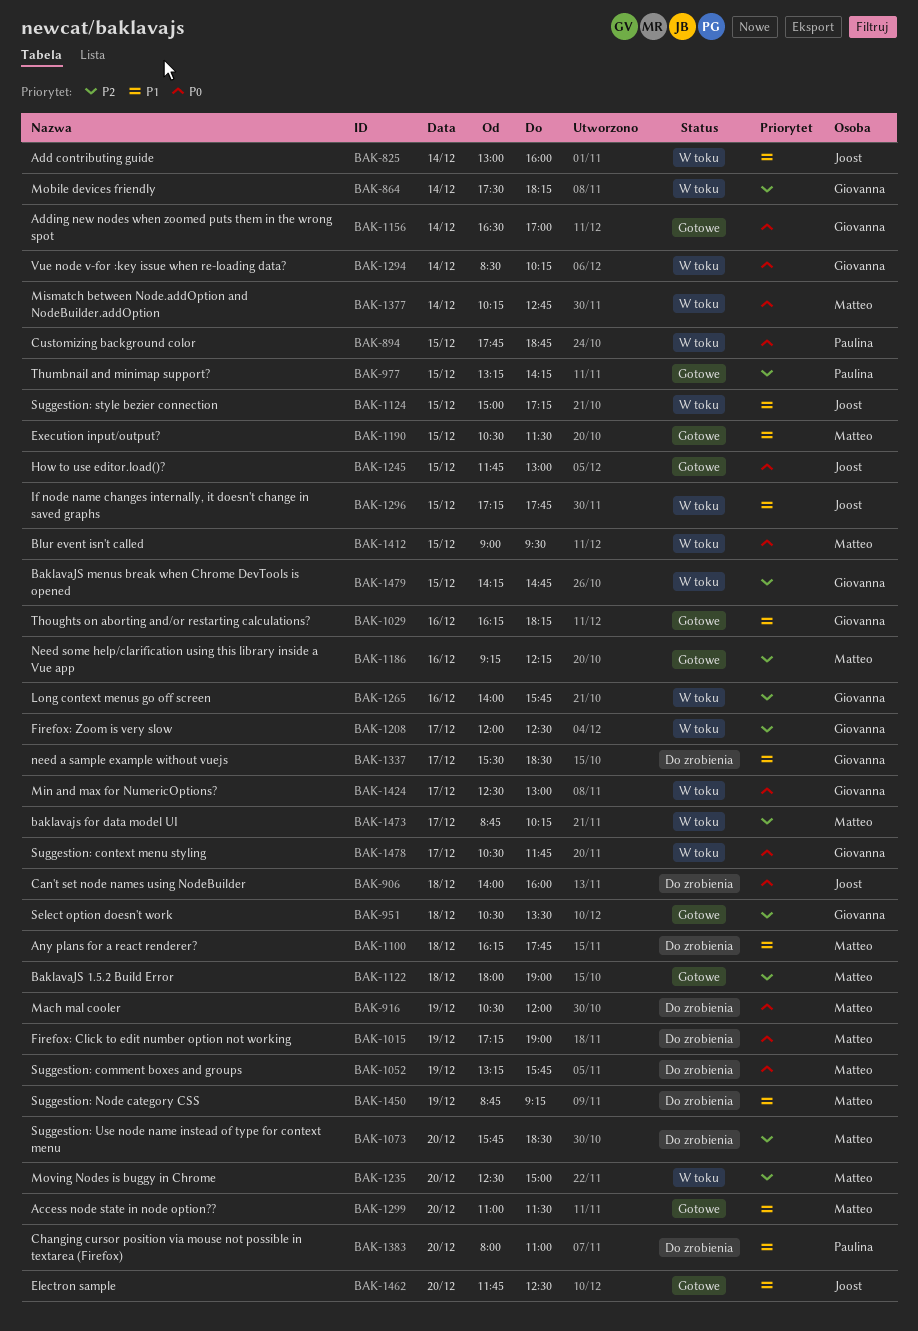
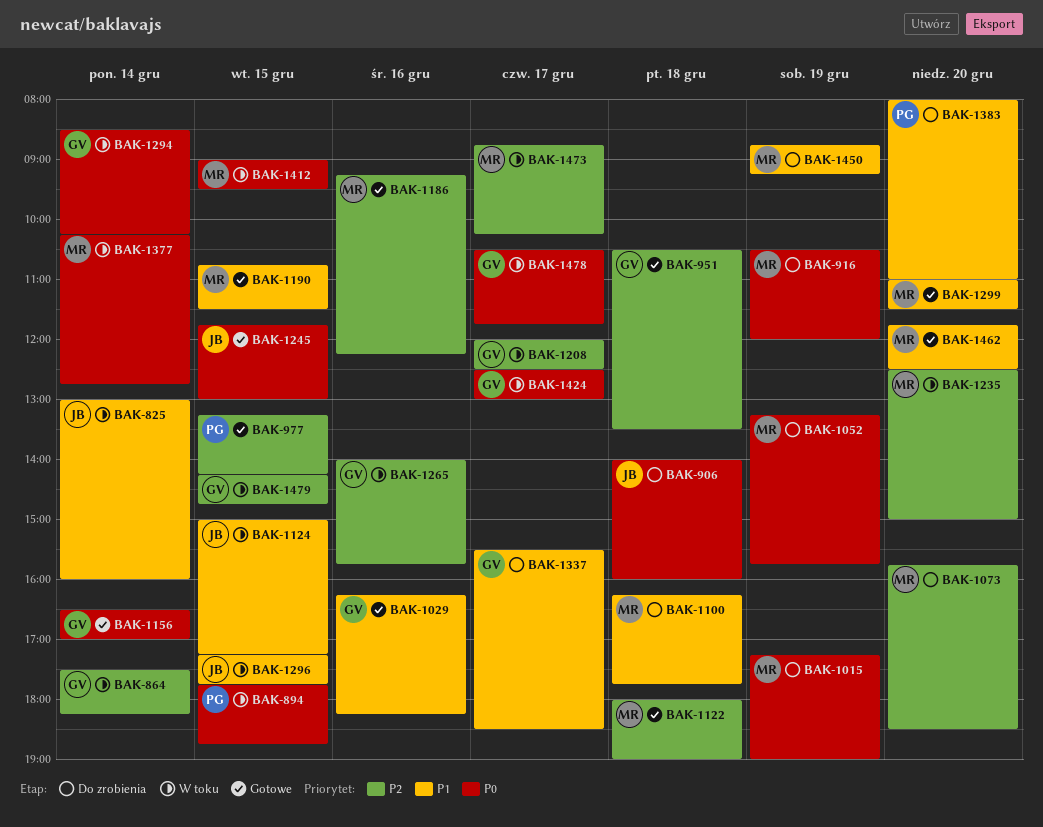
BAK-1190, begins: 10:30 -> 10:45
BAK-1462, owner: Joost -> Matteo

